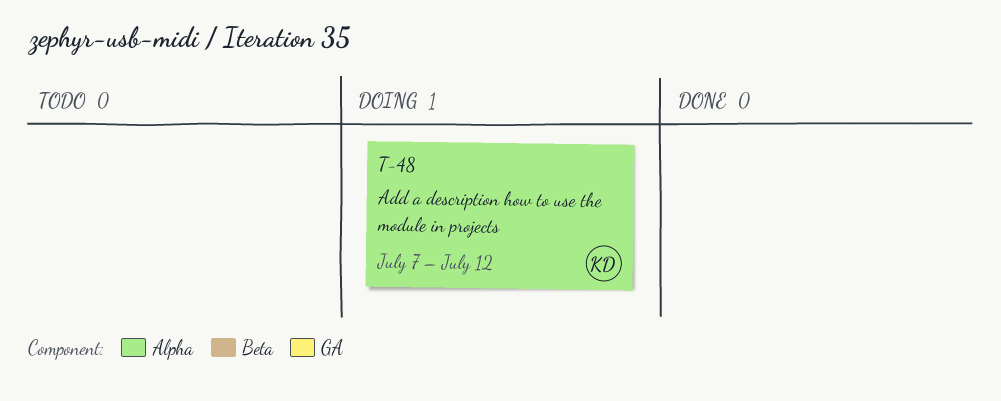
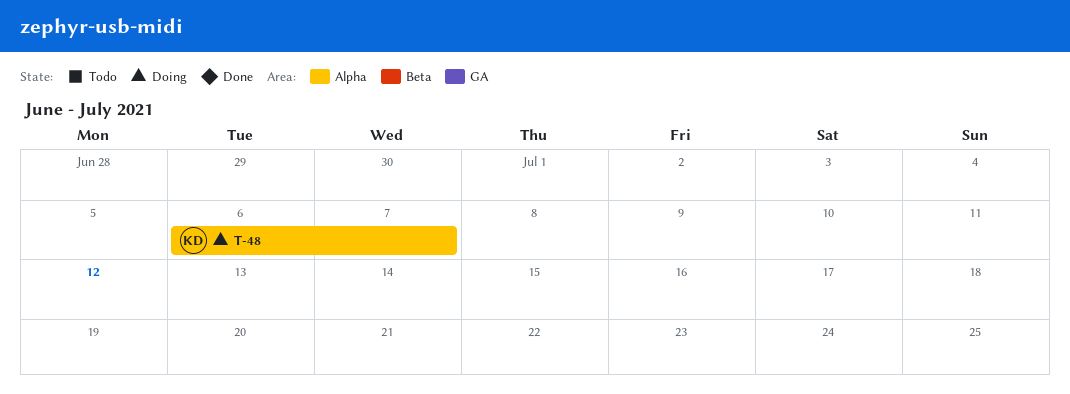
T-48, start: Jul 7 -> Jul 6
T-48, due: Jul 12 -> Jul 7

